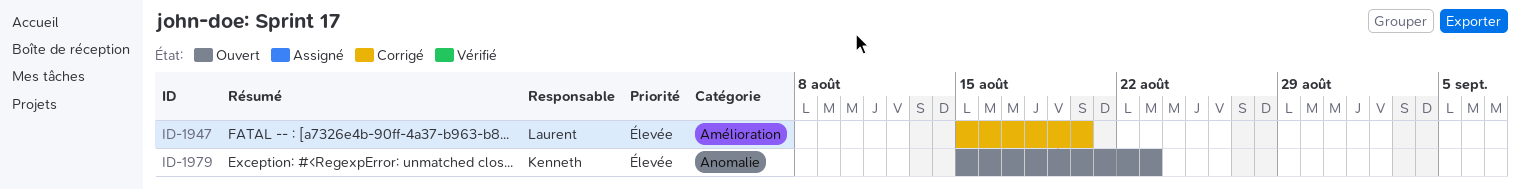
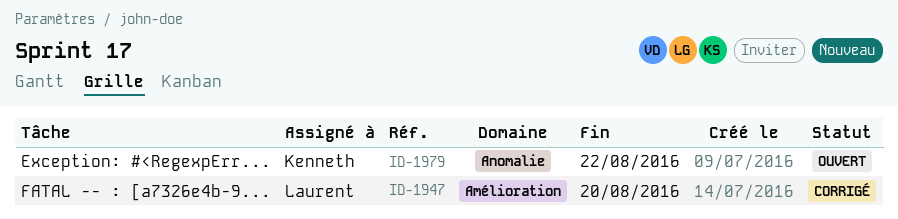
ID-1979, due: Aug 23 -> Aug 22

